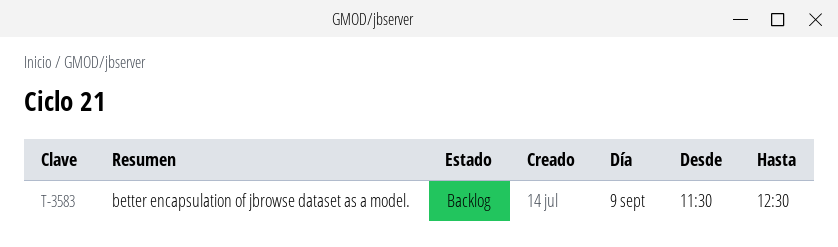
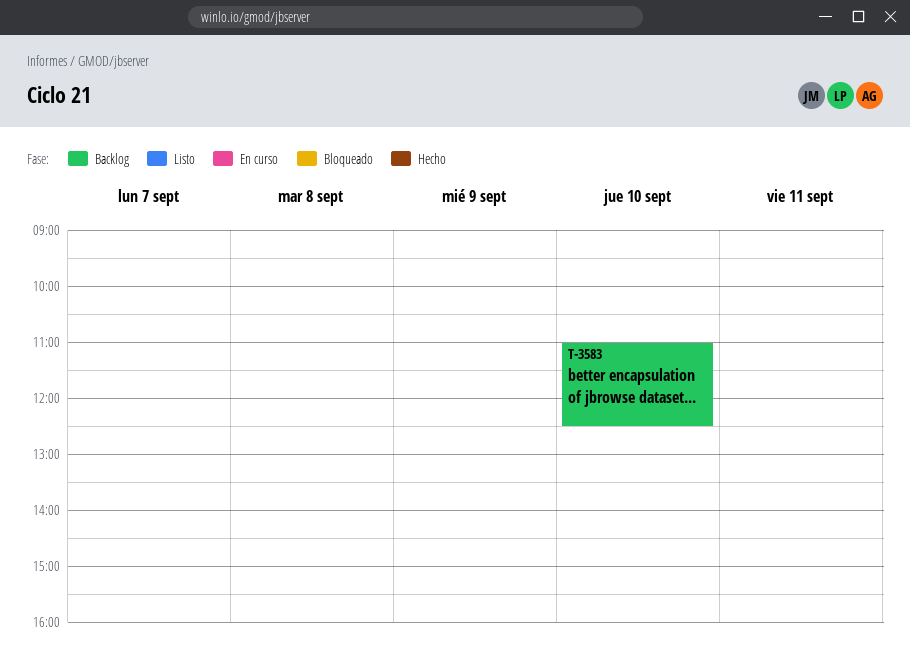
T-3583, day: Sep 9 -> Sep 10
T-3583, begins: 11:30 -> 11:00

